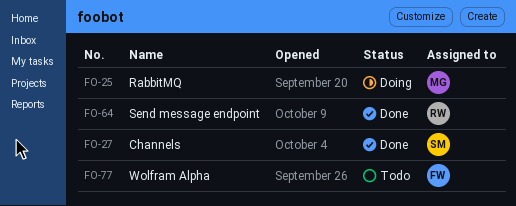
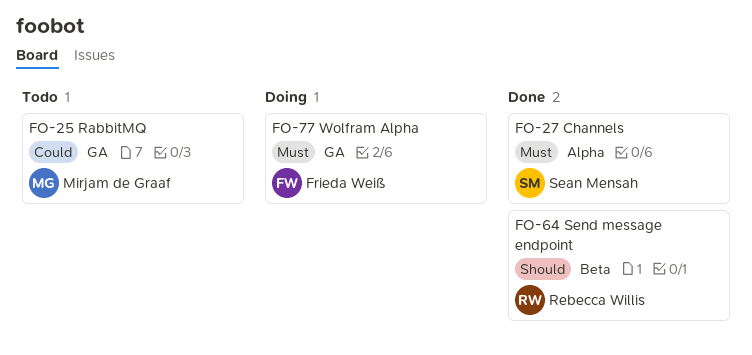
FO-25, status: Doing -> Todo
FO-77, status: Todo -> Doing

